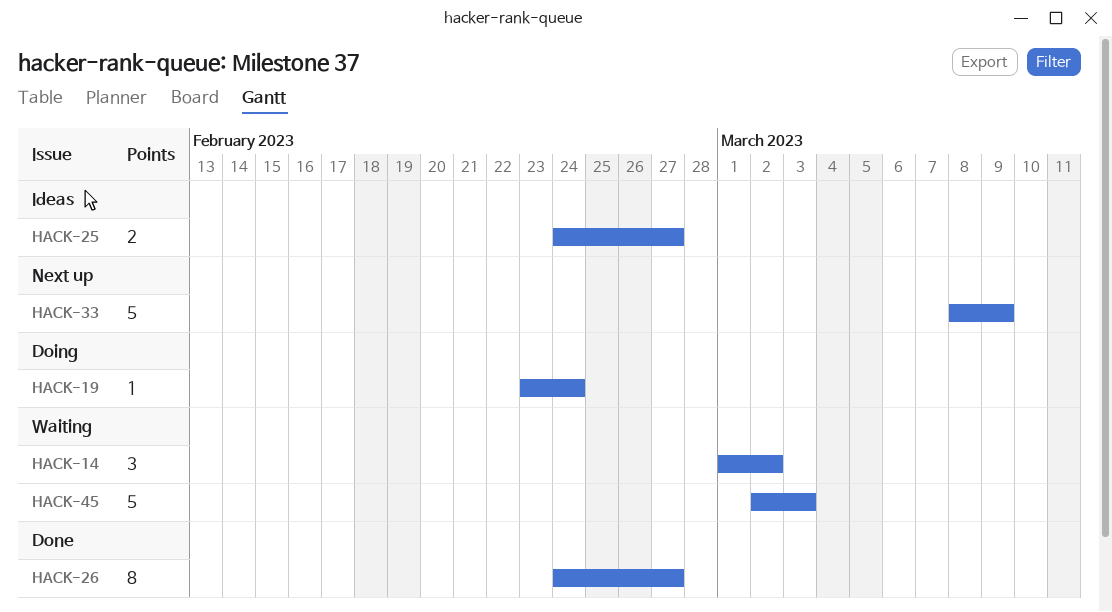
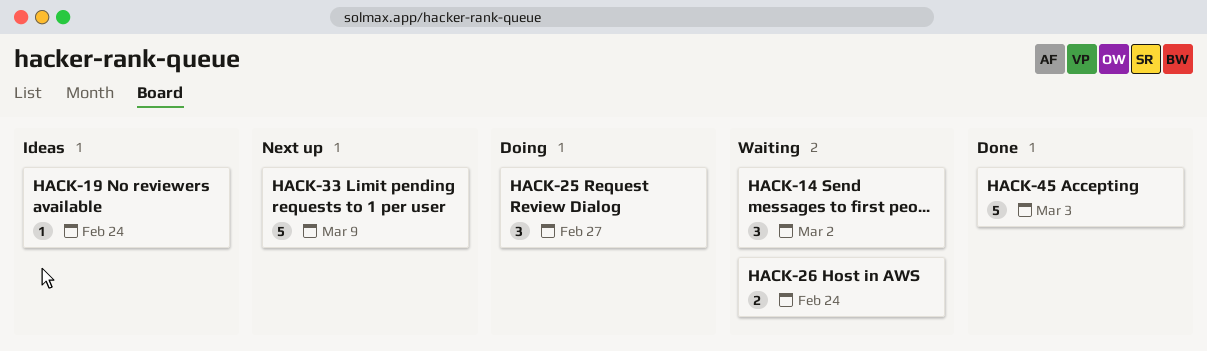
HACK-19, status: Doing -> Ideas
HACK-25, status: Ideas -> Doing
HACK-25, estimate: 2 -> 3
HACK-26, status: Done -> Waiting
HACK-26, estimate: 8 -> 2
HACK-26, due: Feb 27 -> Feb 24
HACK-45, status: Waiting -> Done

